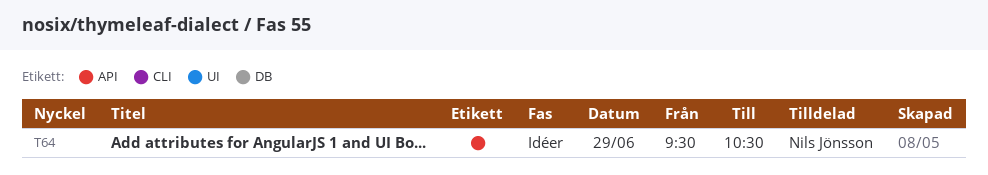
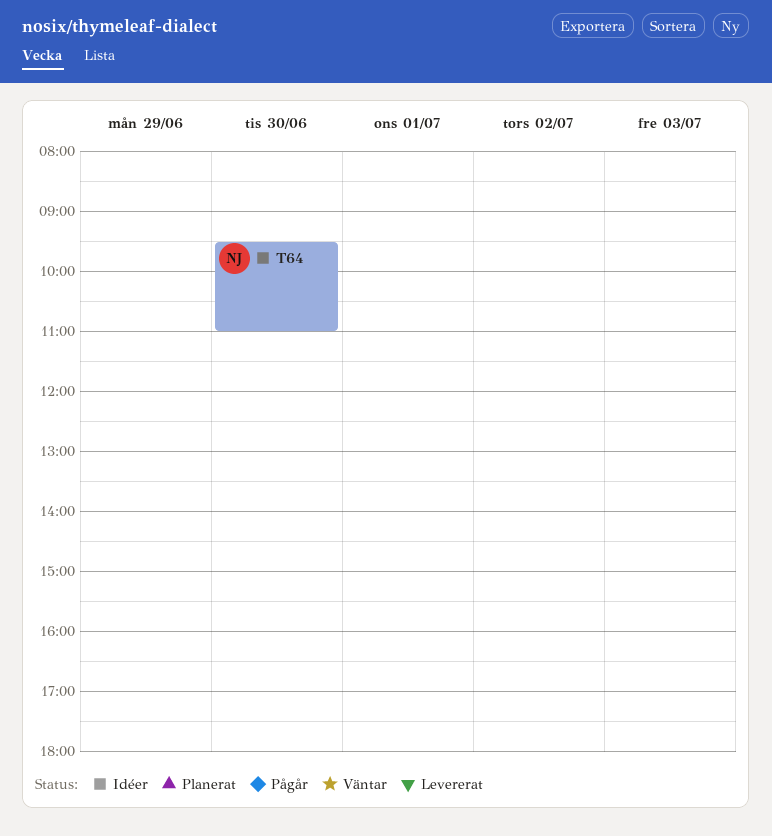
T64, day: Jun 29 -> Jun 30
T64, ends: 10:30 -> 11:00

